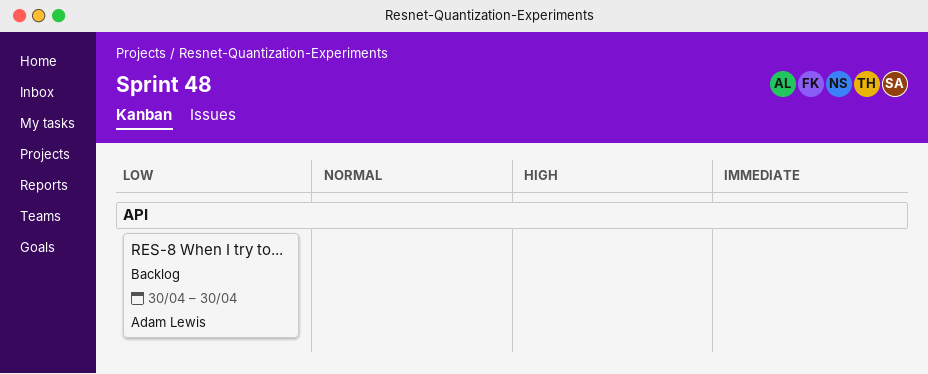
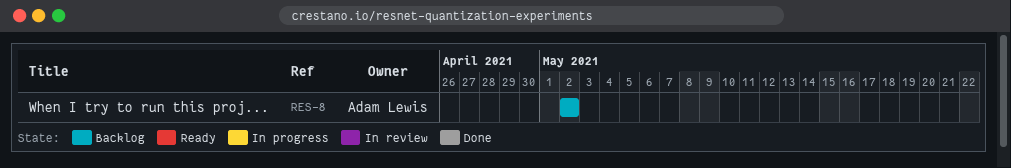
RES-8, start: Apr 30 -> May 2
RES-8, due: Apr 30 -> May 2

